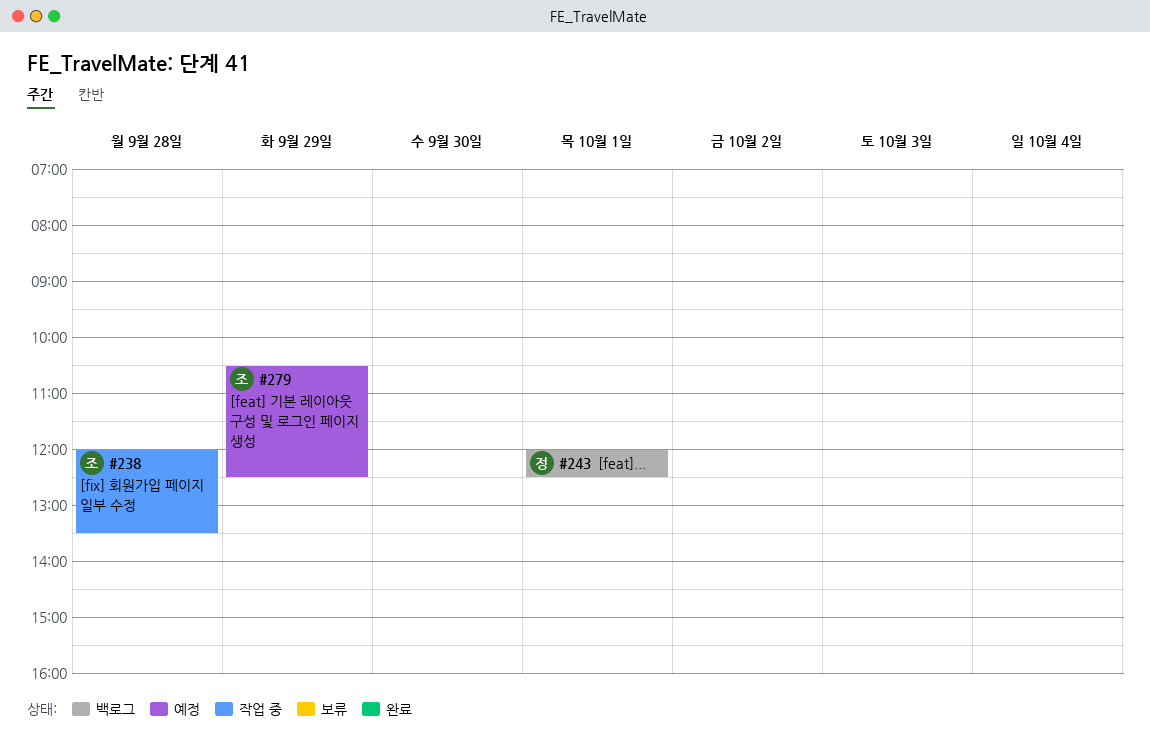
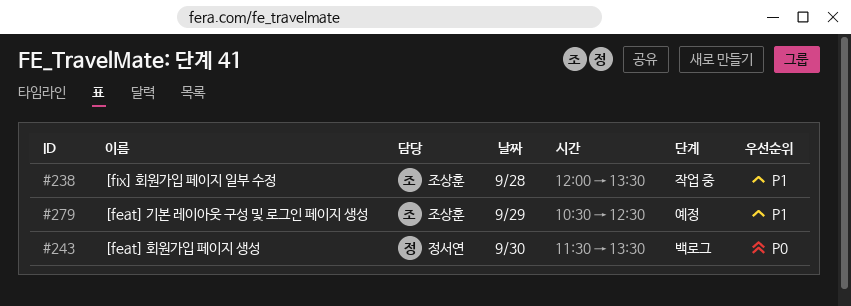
#243, day: Oct 1 -> Sep 30
#243, begins: 12:00 -> 11:30
#243, ends: 12:30 -> 13:30

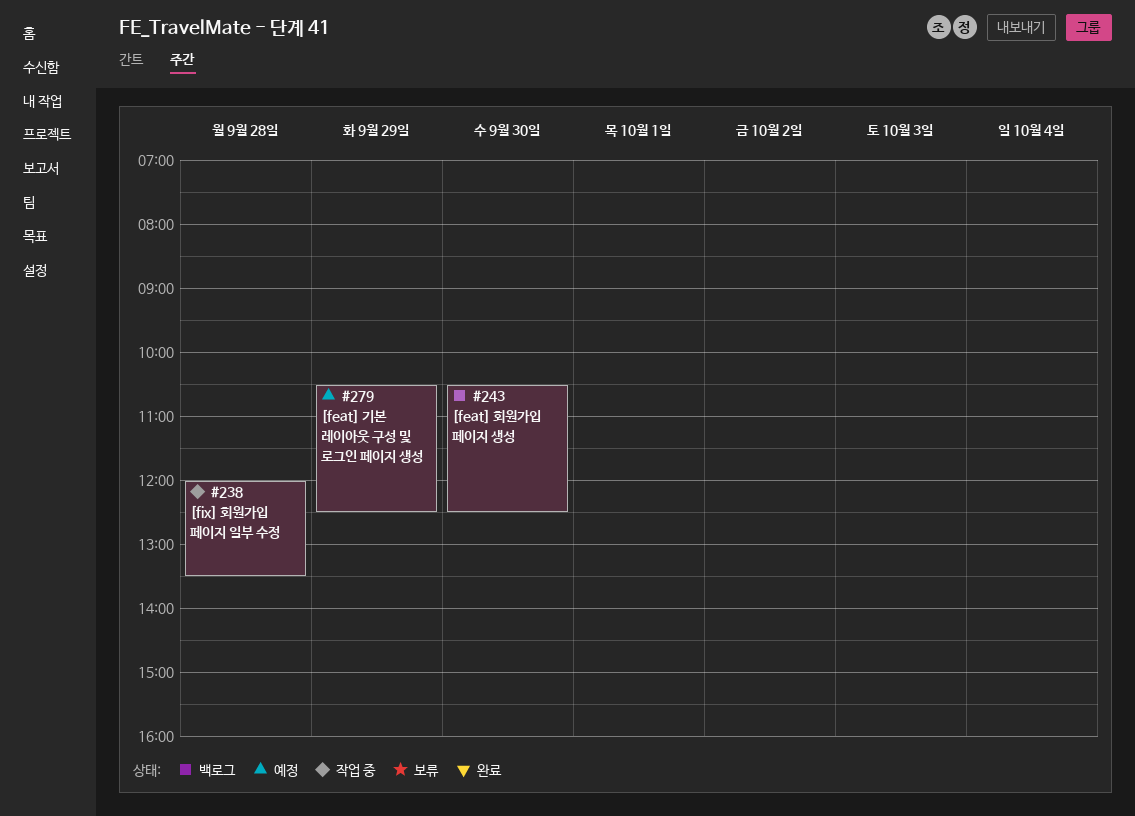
#243, begins: 11:30 -> 10:30
#243, ends: 13:30 -> 12:30

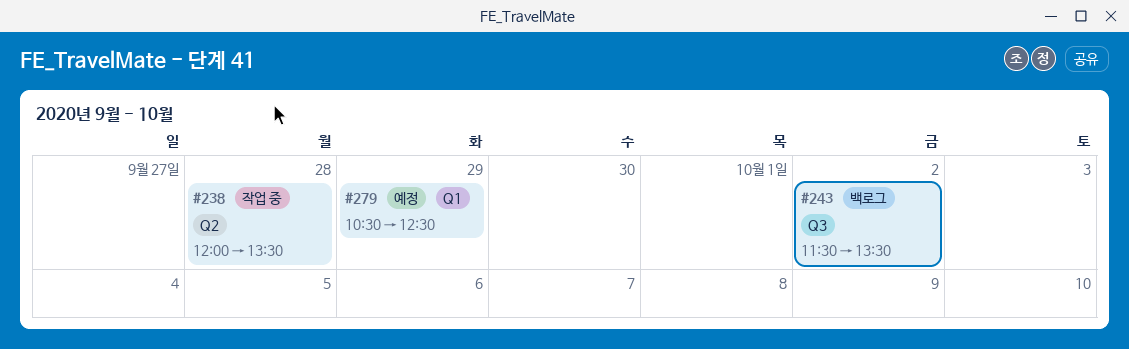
#243, day: Sep 30 -> Oct 2
#243, begins: 10:30 -> 11:30
#243, ends: 12:30 -> 13:30

